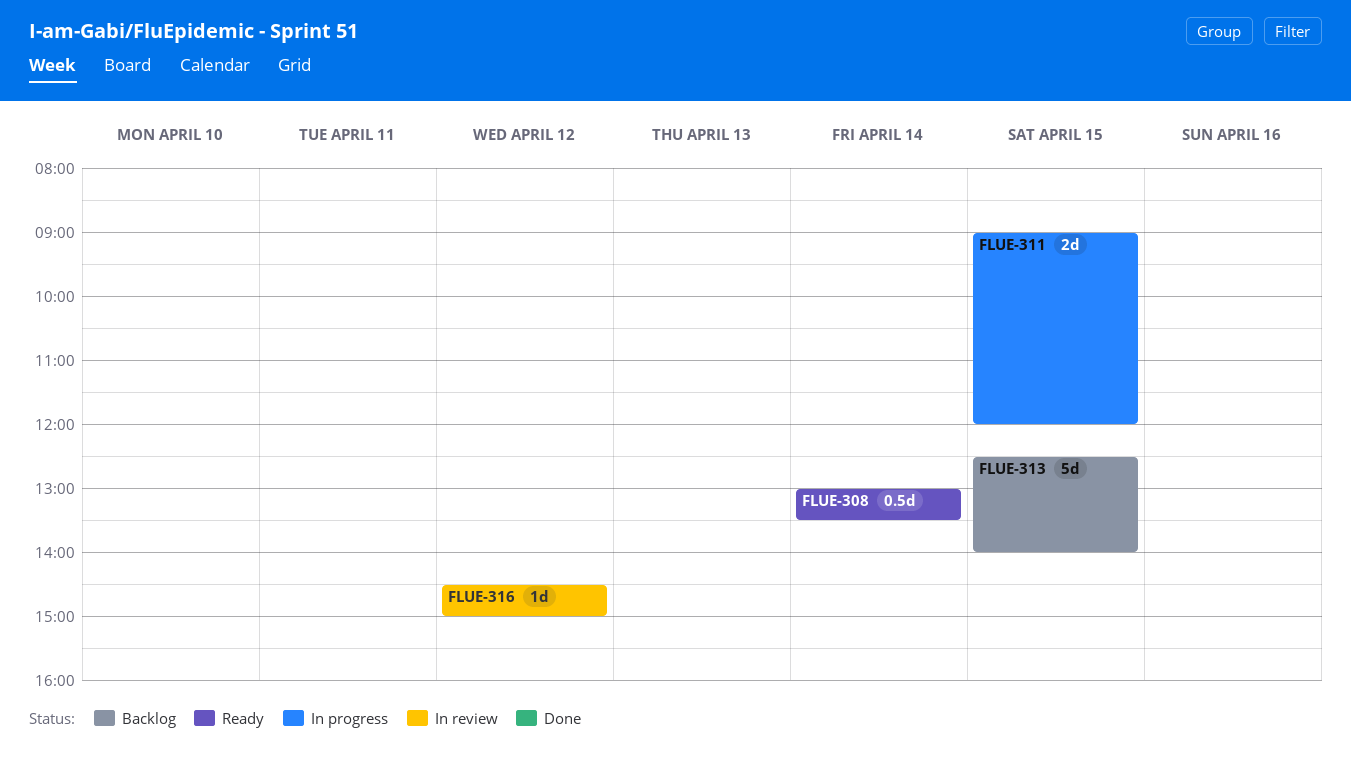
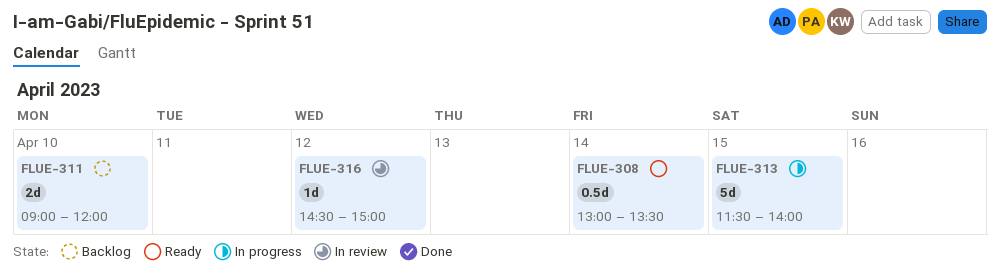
FLUE-311, status: In progress -> Backlog
FLUE-311, day: Apr 15 -> Apr 10
FLUE-313, status: Backlog -> In progress
FLUE-313, begins: 12:30 -> 11:30

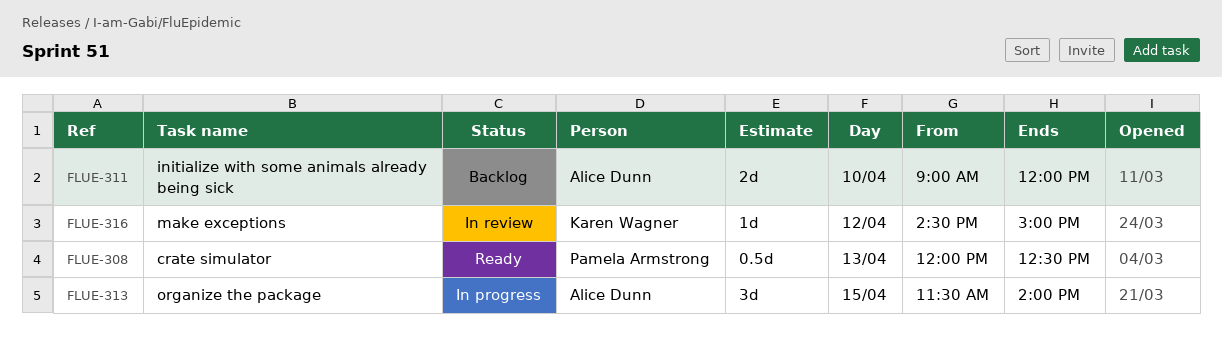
FLUE-308, day: Apr 14 -> Apr 13
FLUE-308, begins: 13:00 -> 12:00
FLUE-308, ends: 13:30 -> 12:30
FLUE-313, estimate: 5d -> 3d

